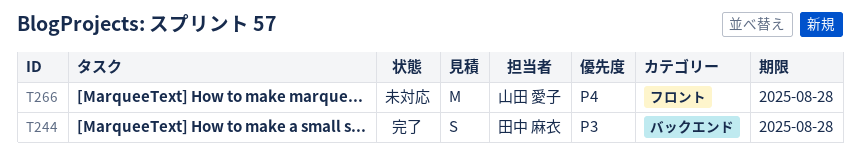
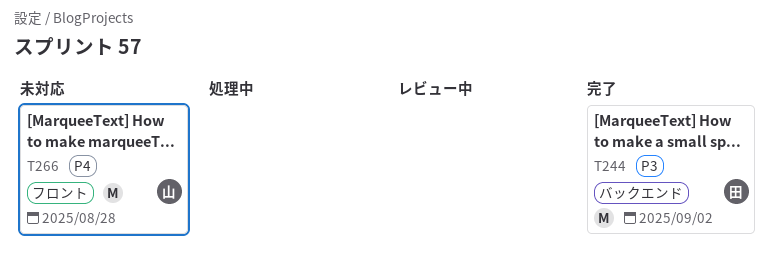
T244, estimate: S -> M
T244, due: Aug 28 -> Sep 2

